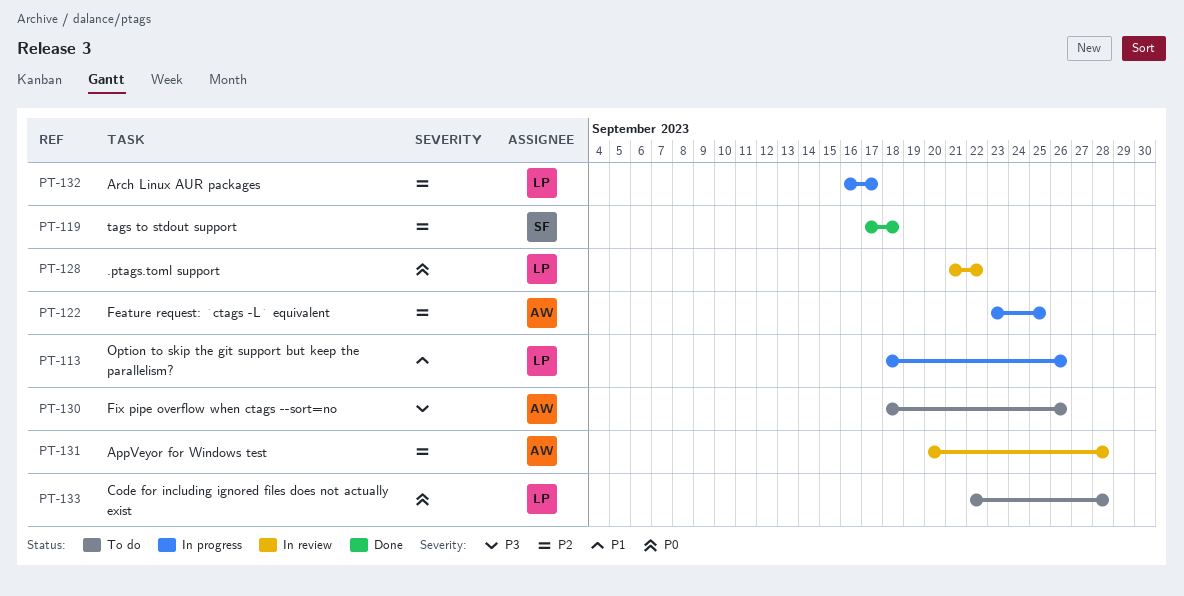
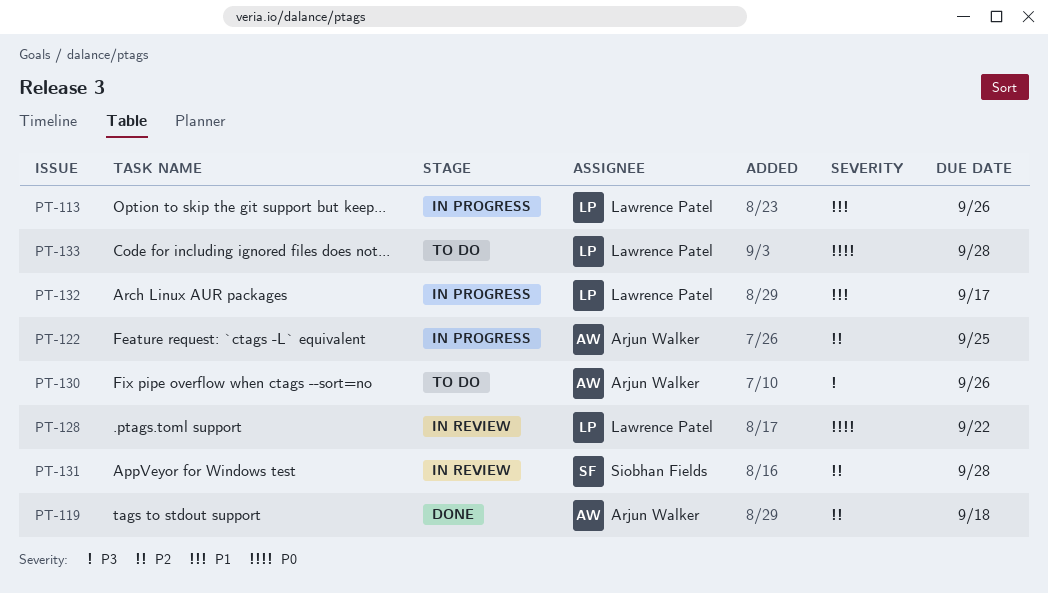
PT-119, owner: Siobhan Fields -> Arjun Walker
PT-131, owner: Arjun Walker -> Siobhan Fields
PT-132, priority: P2 -> P1

